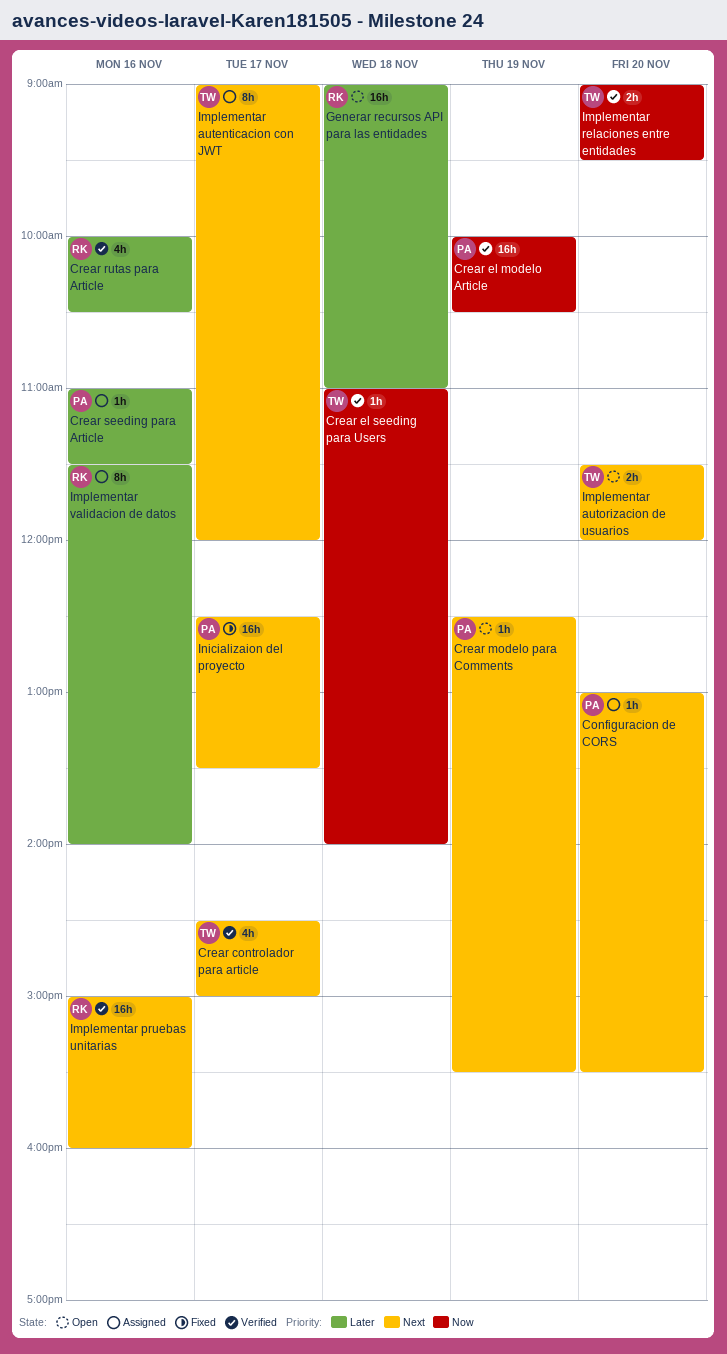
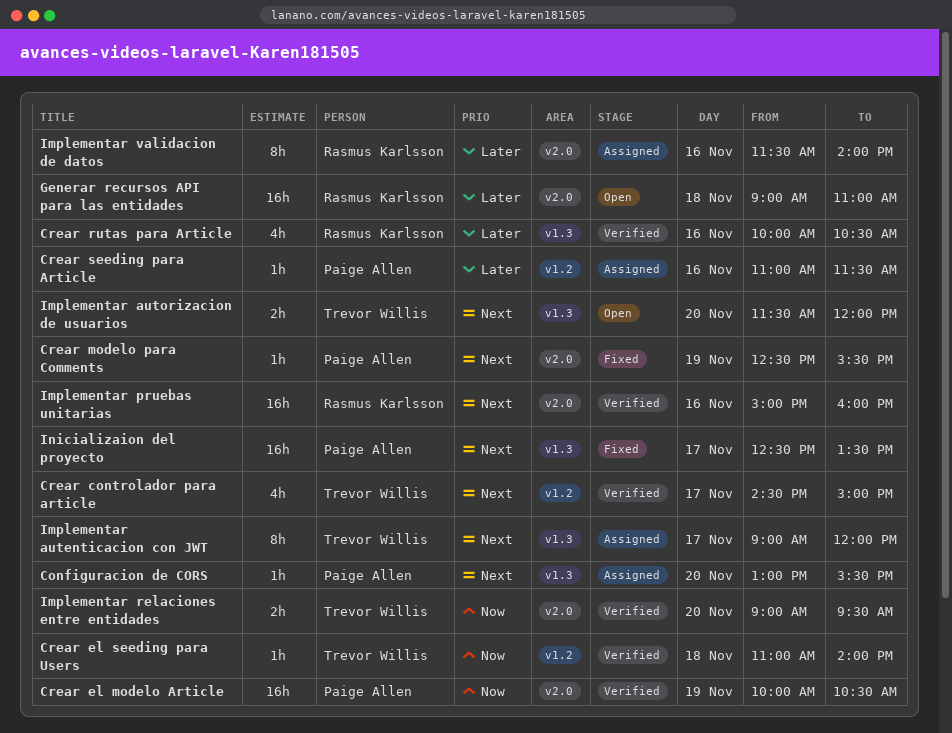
Crear modelo para Comments, status: Open -> Fixed

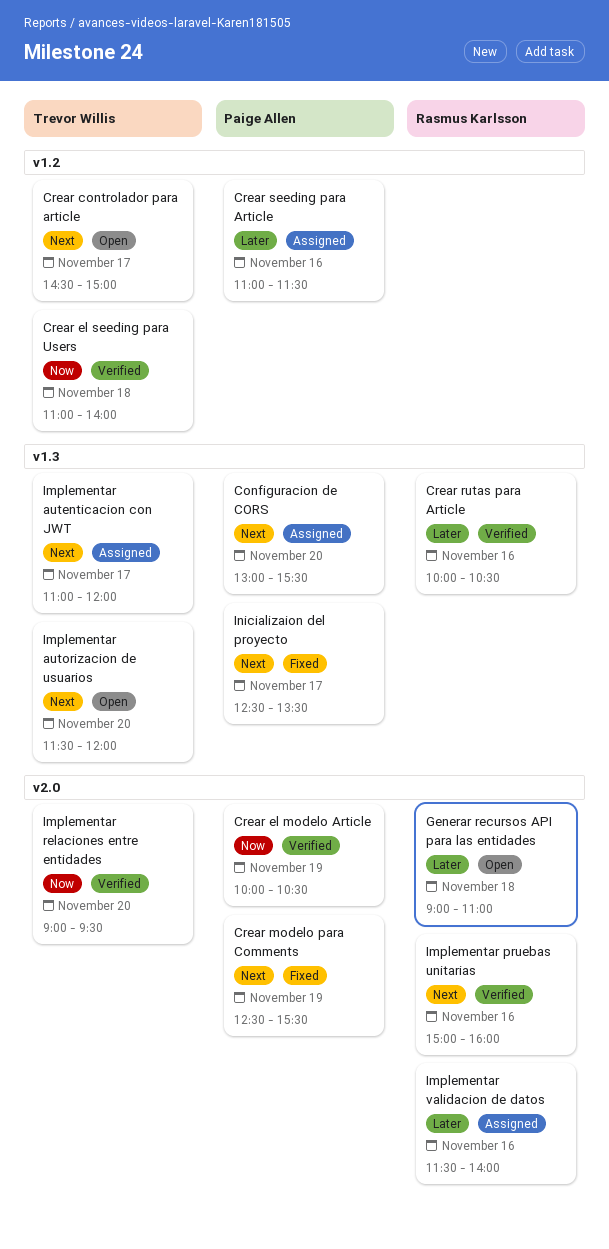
Crear controlador para article, status: Verified -> Open
Implementar autenticacion con JWT, begins: 09:00 -> 11:00

